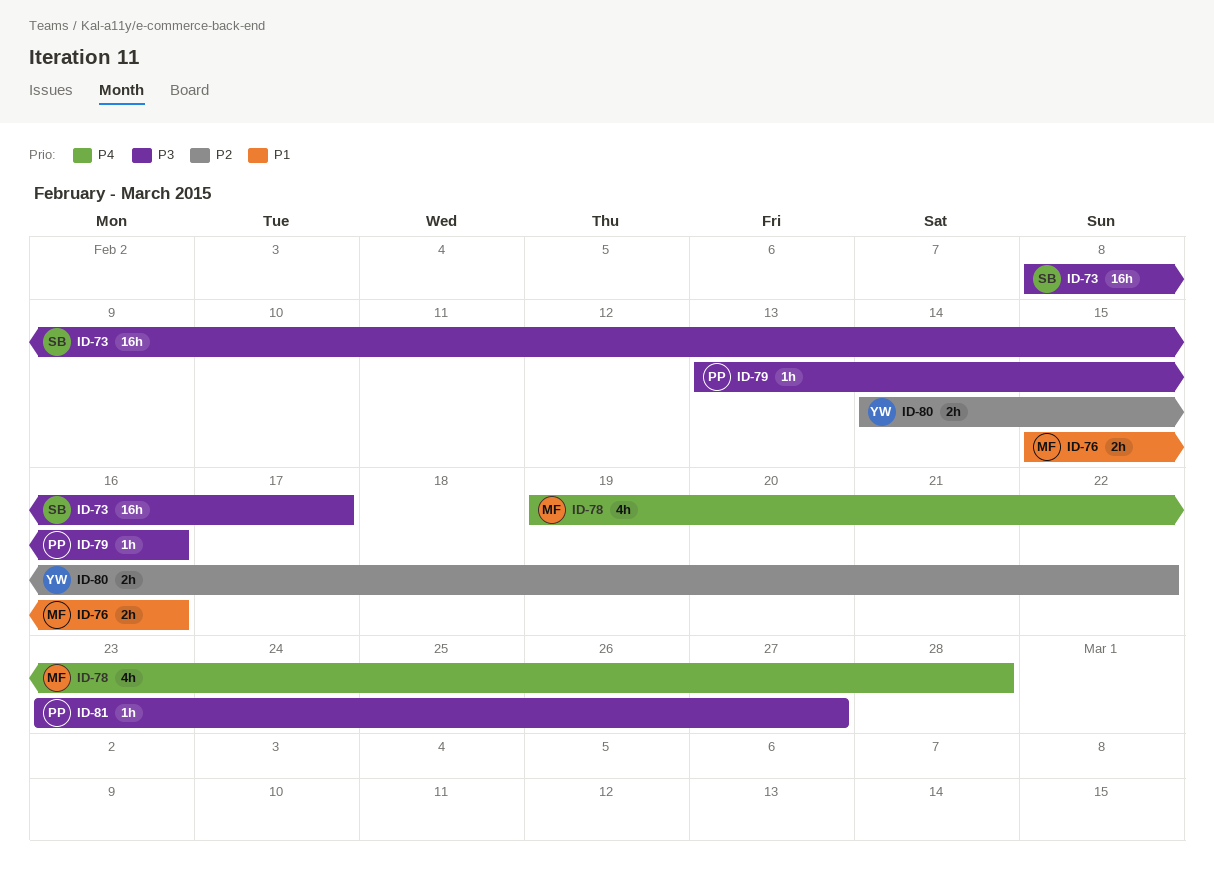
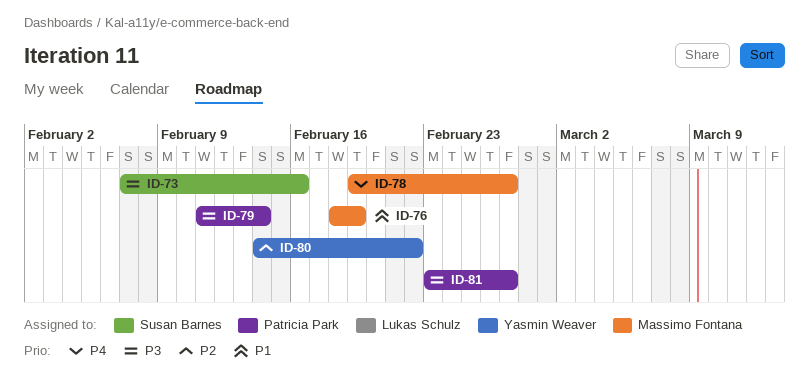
ID-73, start: Feb 8 -> Feb 7
ID-73, due: Feb 17 -> Feb 16
ID-76, start: Feb 15 -> Feb 18
ID-76, due: Feb 16 -> Feb 19
ID-78, due: Feb 28 -> Feb 27
ID-79, start: Feb 13 -> Feb 11
ID-79, due: Feb 16 -> Feb 14

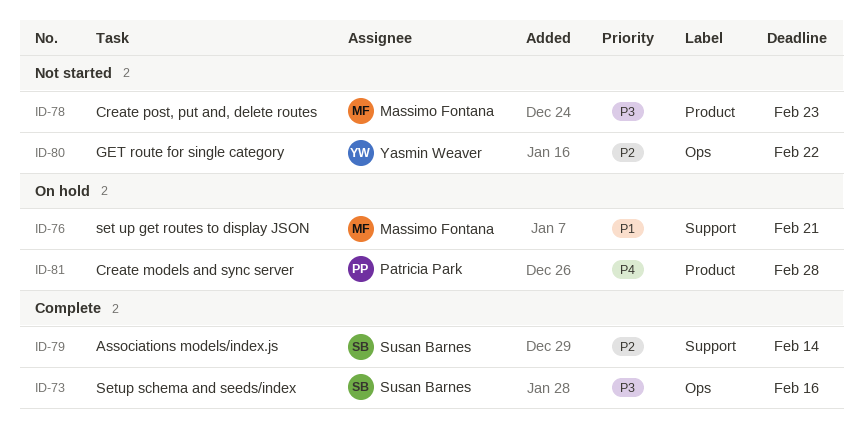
ID-76, due: Feb 19 -> Feb 21
ID-78, priority: P4 -> P3
ID-78, due: Feb 27 -> Feb 23
ID-79, owner: Patricia Park -> Susan Barnes
ID-79, priority: P3 -> P2
ID-81, priority: P3 -> P4
ID-81, due: Feb 27 -> Feb 28

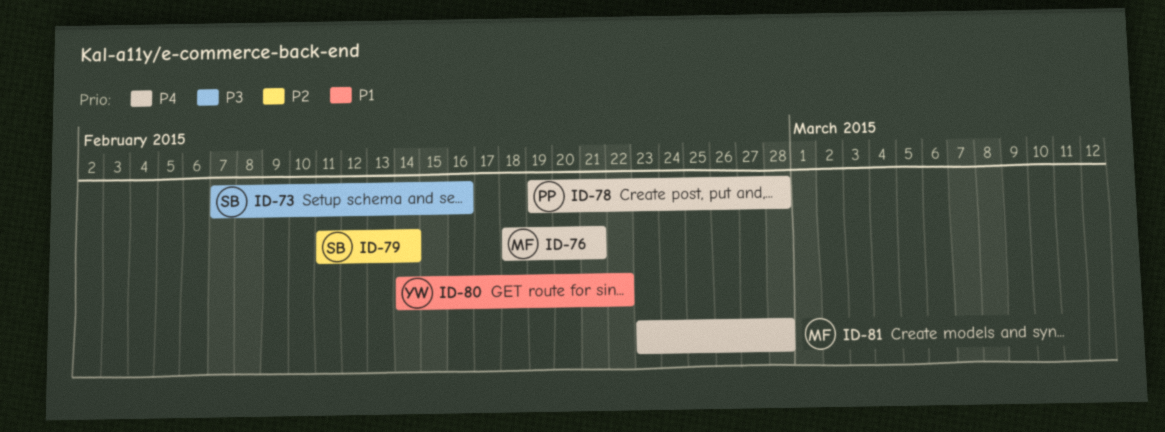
ID-76, priority: P1 -> P4
ID-78, owner: Massimo Fontana -> Patricia Park
ID-78, priority: P3 -> P4
ID-78, due: Feb 23 -> Feb 28
ID-80, priority: P2 -> P1
ID-81, owner: Patricia Park -> Massimo Fontana

